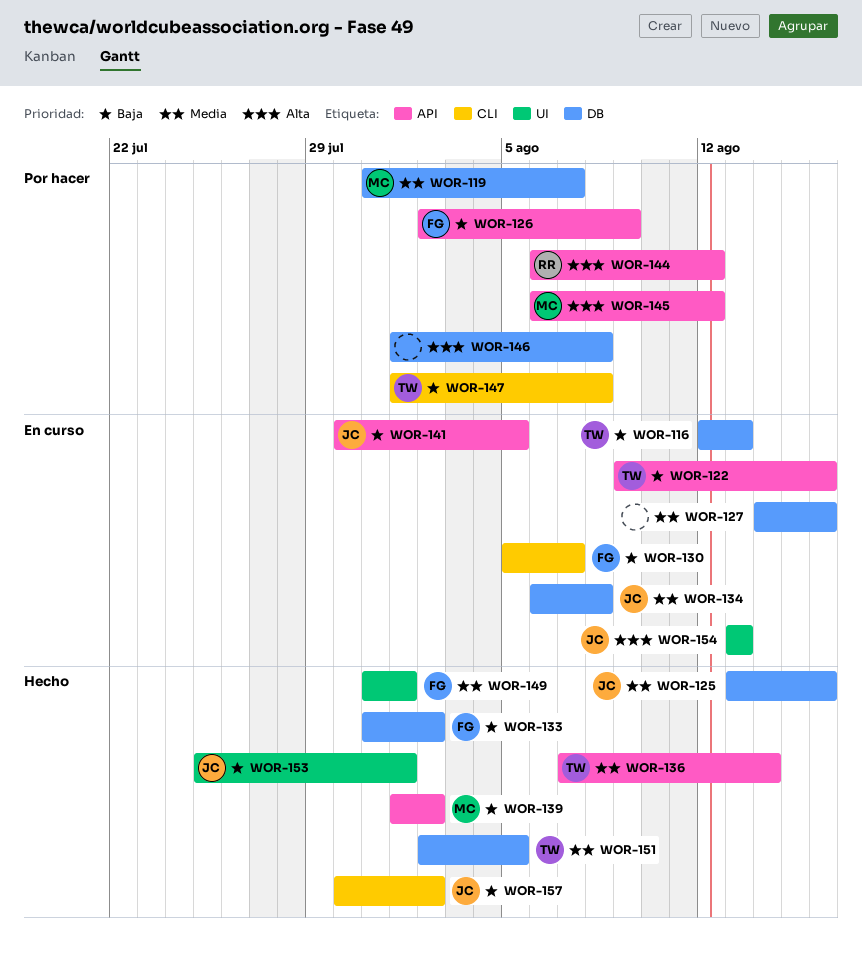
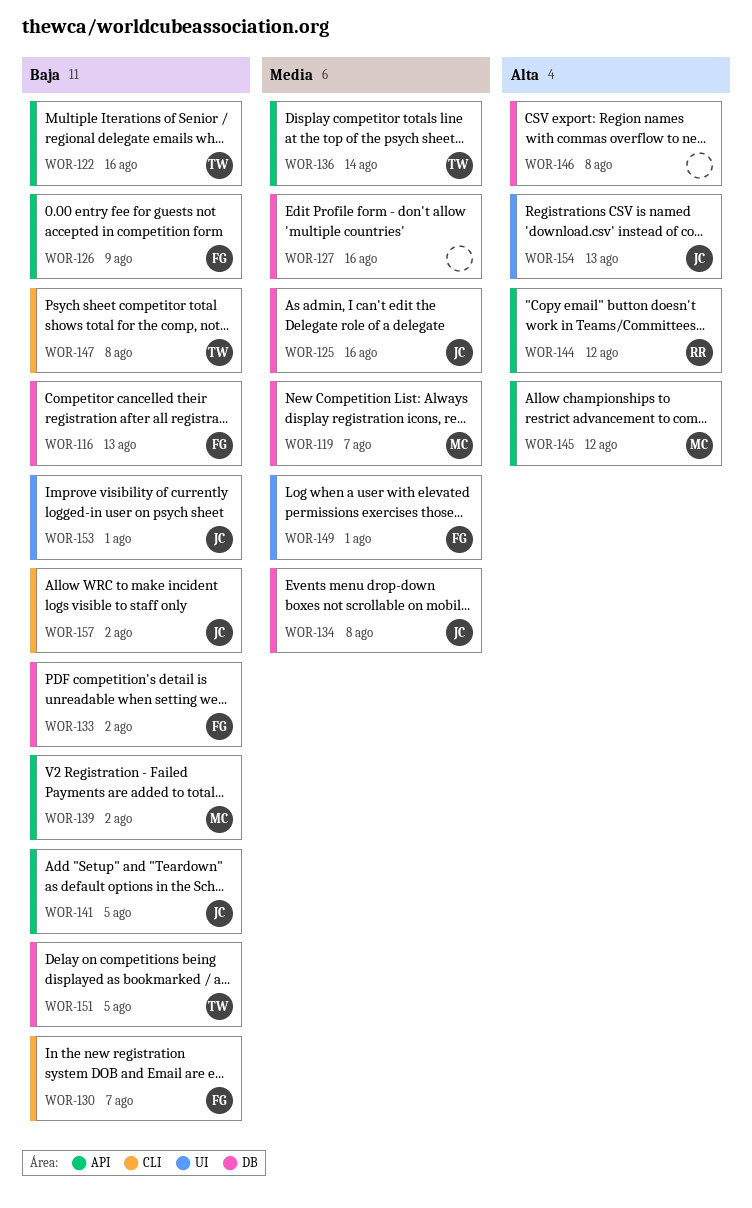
WOR-116, owner: TW -> FG
WOR-151, priority: Media -> Baja

